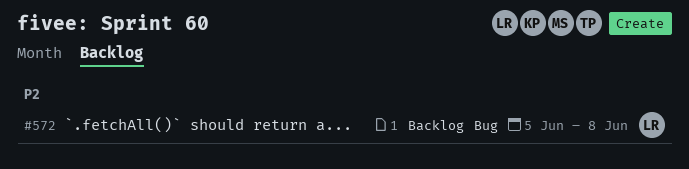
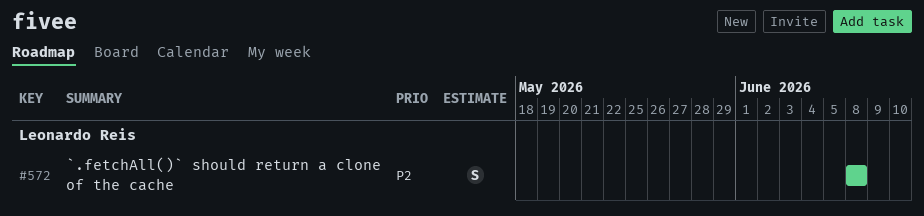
#572, start: Jun 5 -> Jun 8

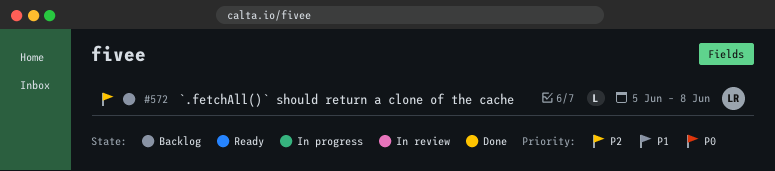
#572, estimate: S -> L
#572, start: Jun 8 -> Jun 5

